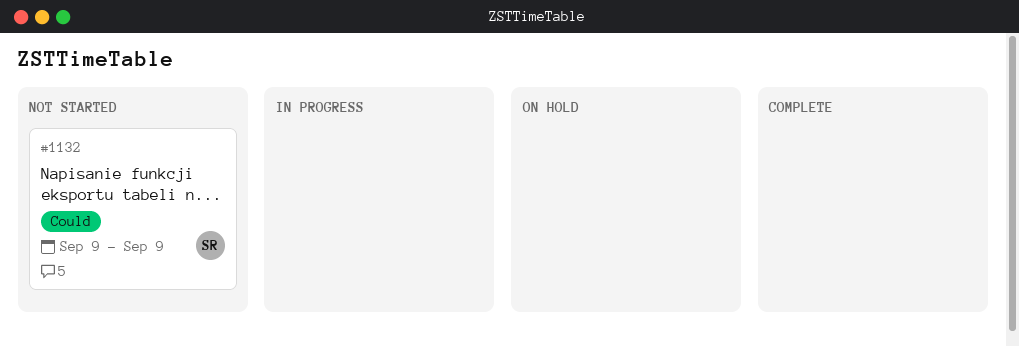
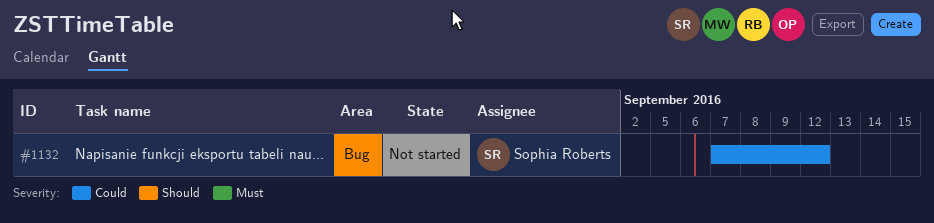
#1132, start: Sep 9 -> Sep 7
#1132, due: Sep 9 -> Sep 12

